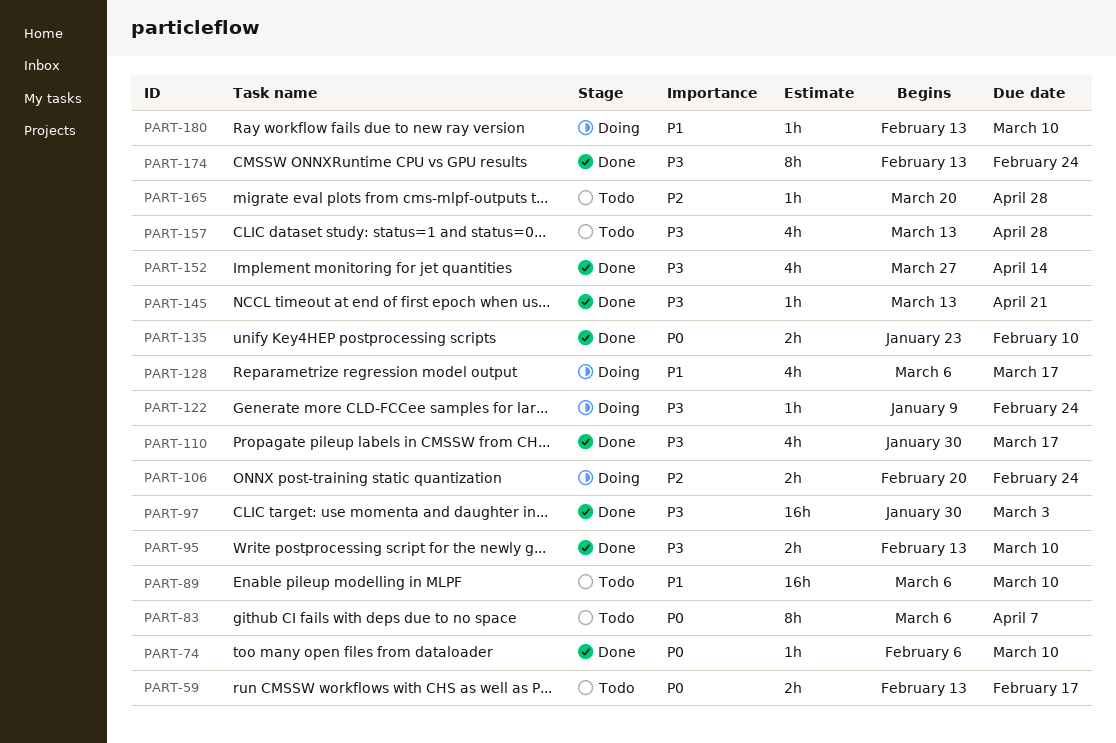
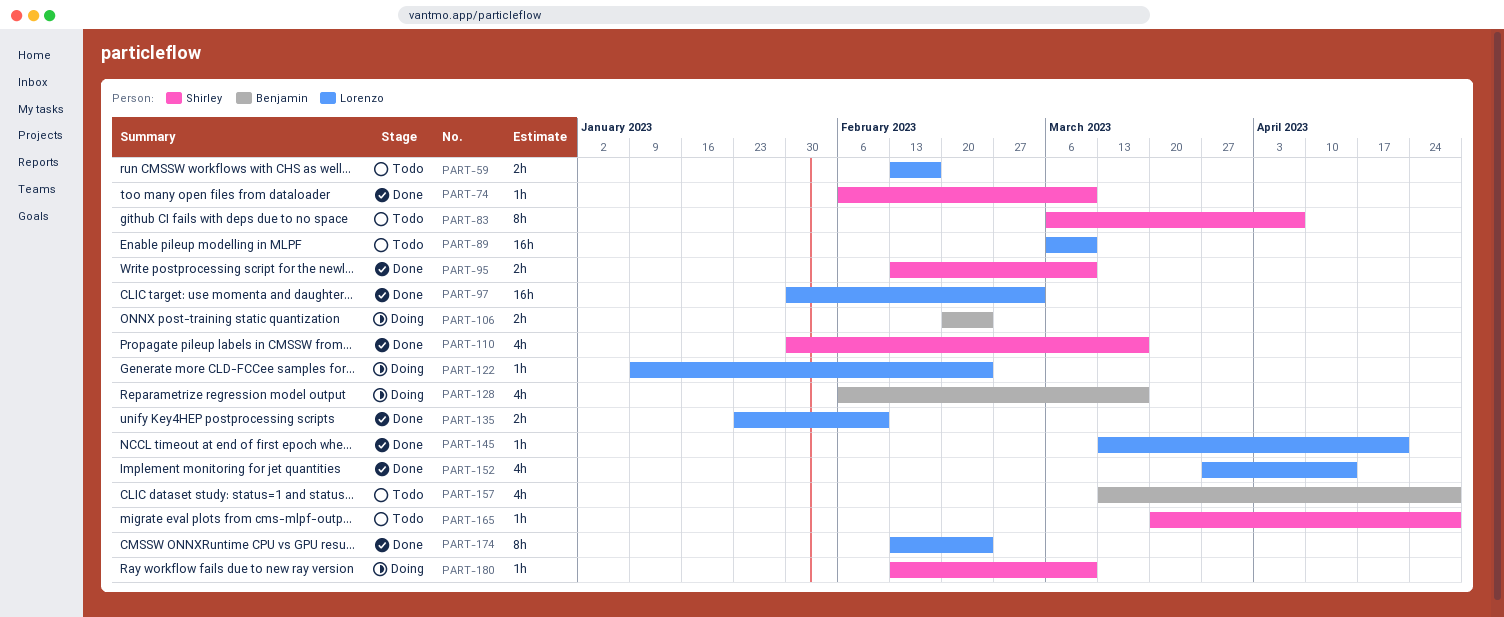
PART-128, start: Mar 6 -> Feb 6

